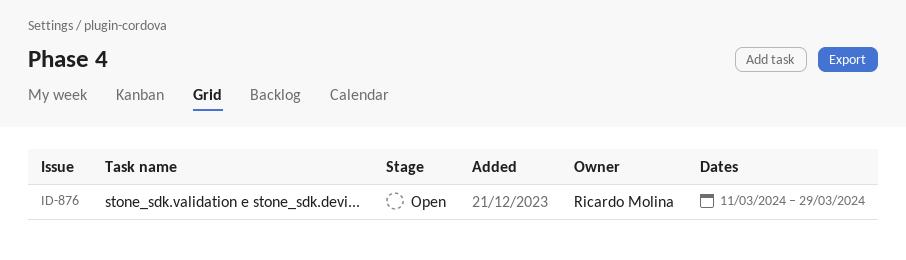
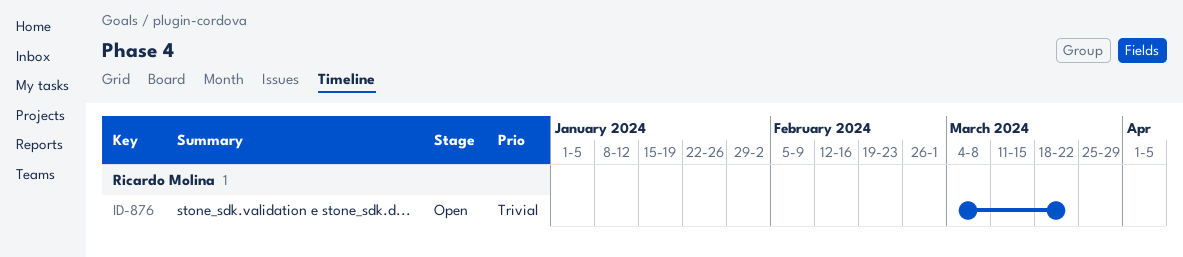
ID-876, start: Mar 11 -> Mar 4
ID-876, due: Mar 29 -> Mar 22

